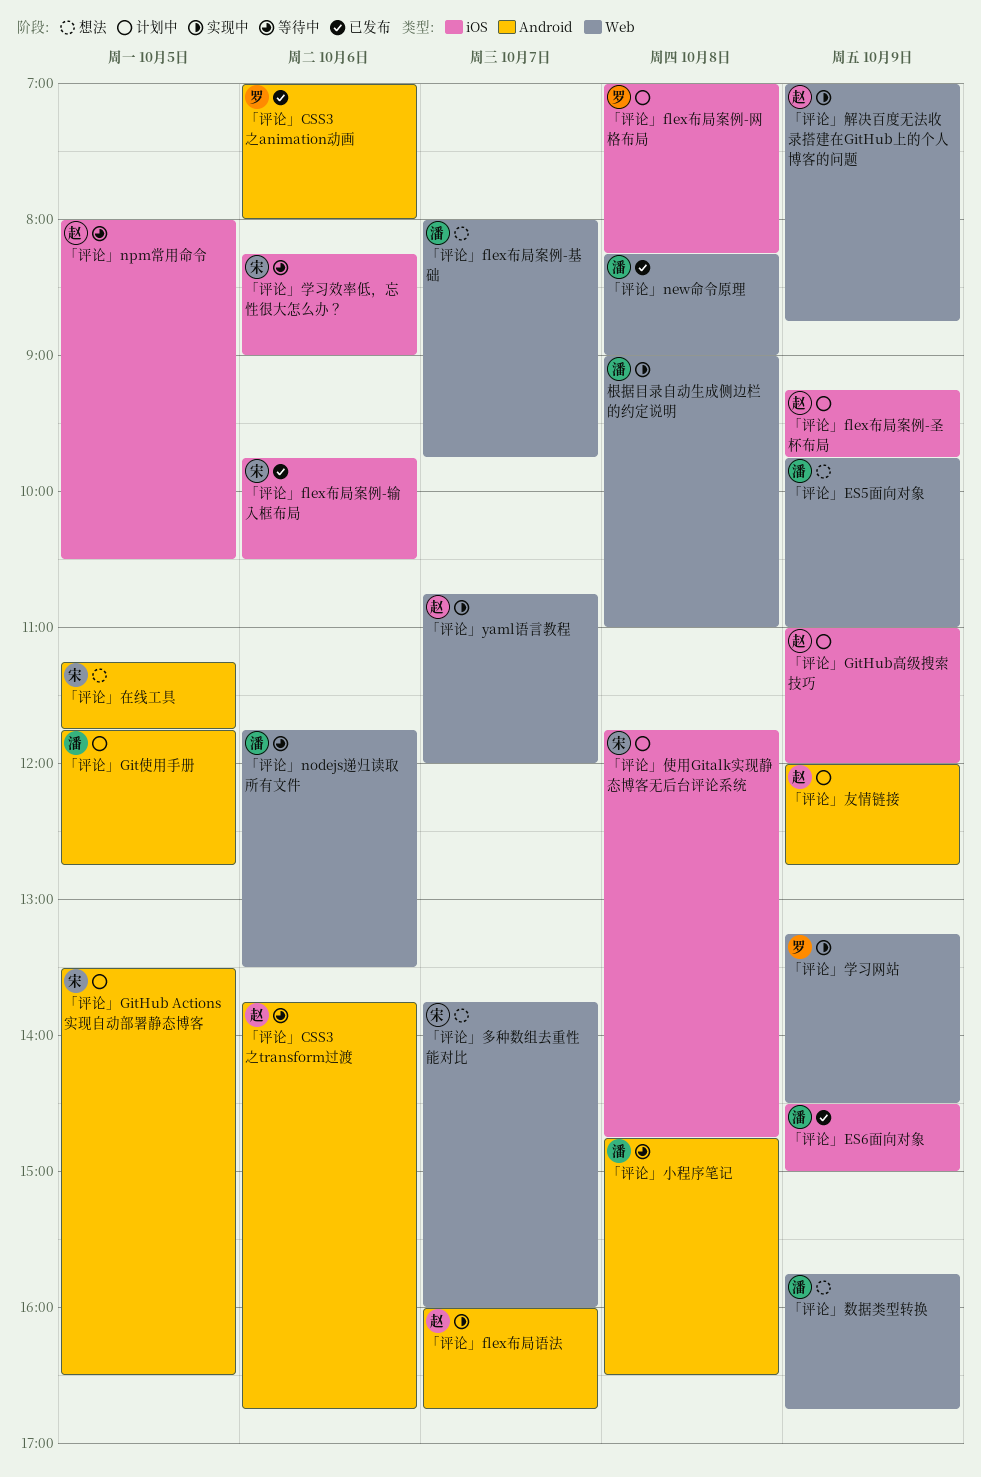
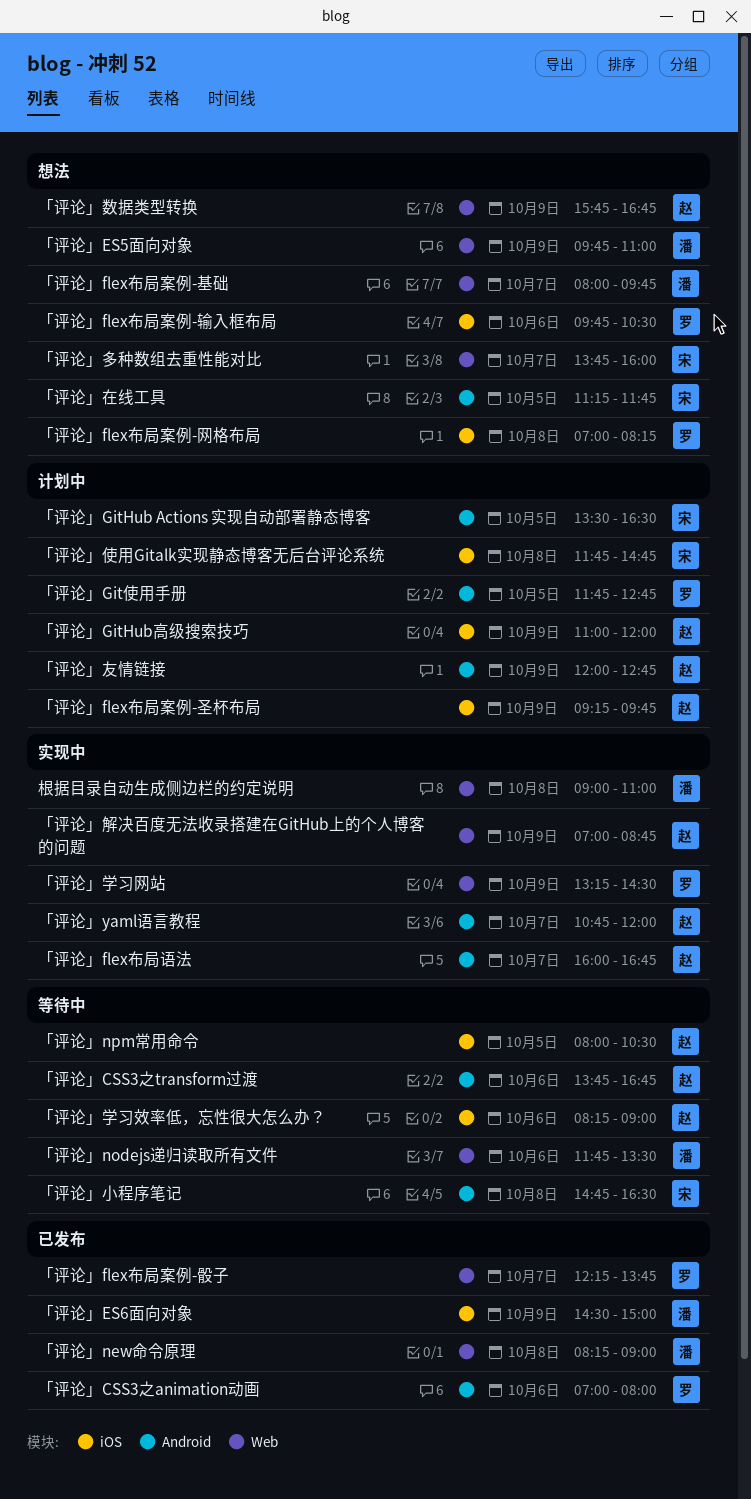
「评论」flex布局案例-网格布局, status: 计划中 -> 想法
「评论」flex布局案例-输入框布局, status: 已发布 -> 想法
「评论」flex布局案例-输入框布局, owner: 宋 -> 罗
「评论」flex布局案例-骰子: none -> present
「评论」Git使用手册, owner: 潘 -> 罗
「评论」yaml语言教程, label: Web -> Android
「评论」学习效率低，忘性很大怎么办？, owner: 宋 -> 赵
「评论」小程序笔记, owner: 潘 -> 宋
「评论」数据类型转换, owner: 潘 -> 赵

